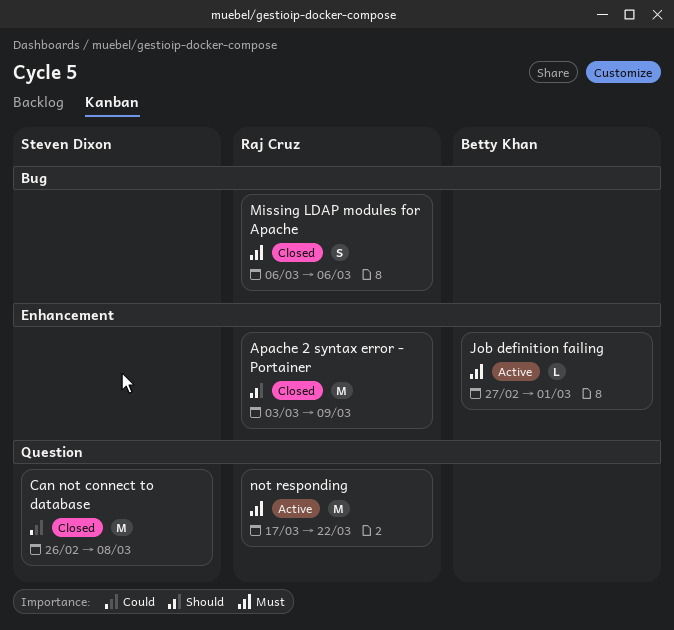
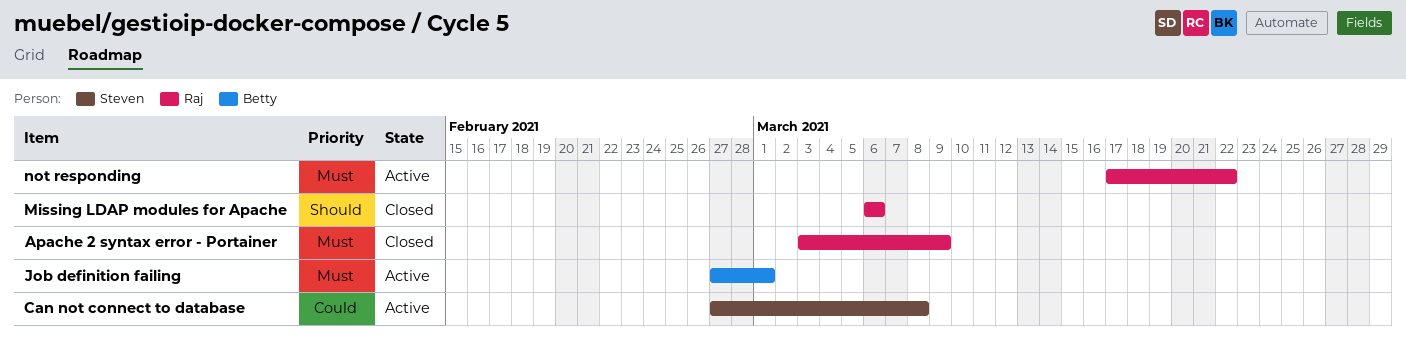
Apache 2 syntax error - Portainer, priority: Should -> Must
Can not connect to database, status: Closed -> Active
Can not connect to database, start: Feb 26 -> Feb 27
Missing LDAP modules for Apache, priority: Must -> Should

